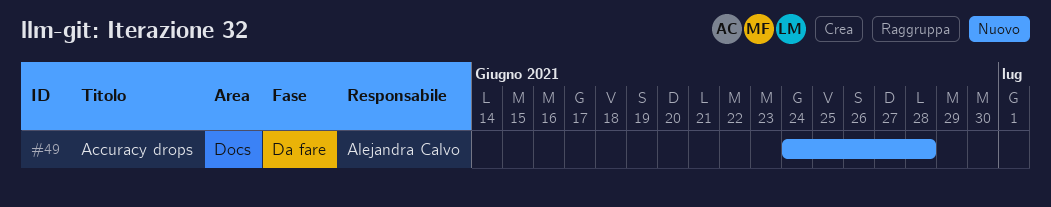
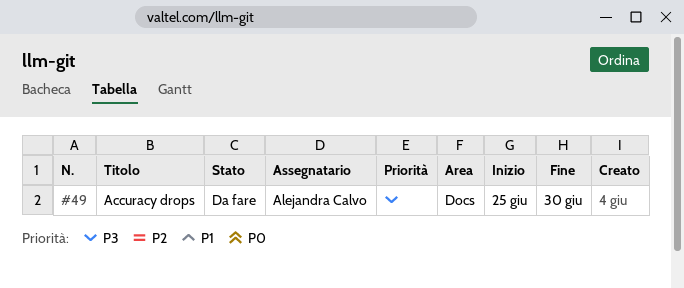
#49, start: Jun 24 -> Jun 25
#49, due: Jun 28 -> Jun 30

